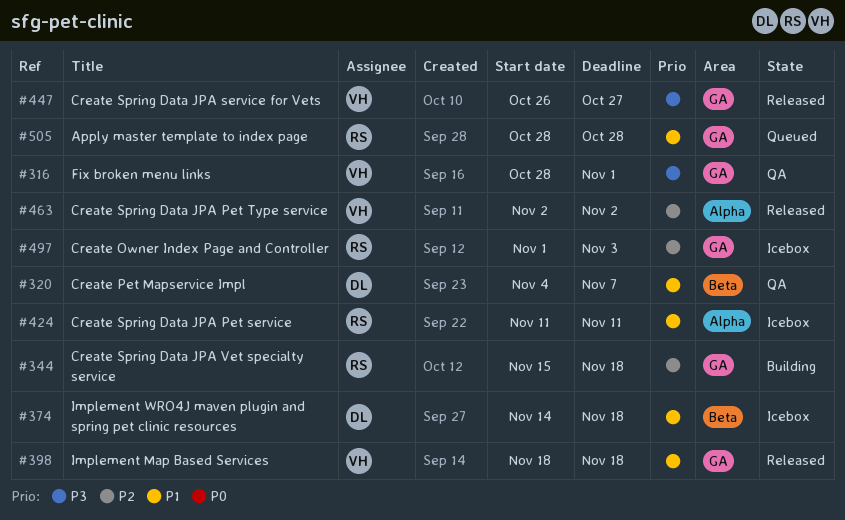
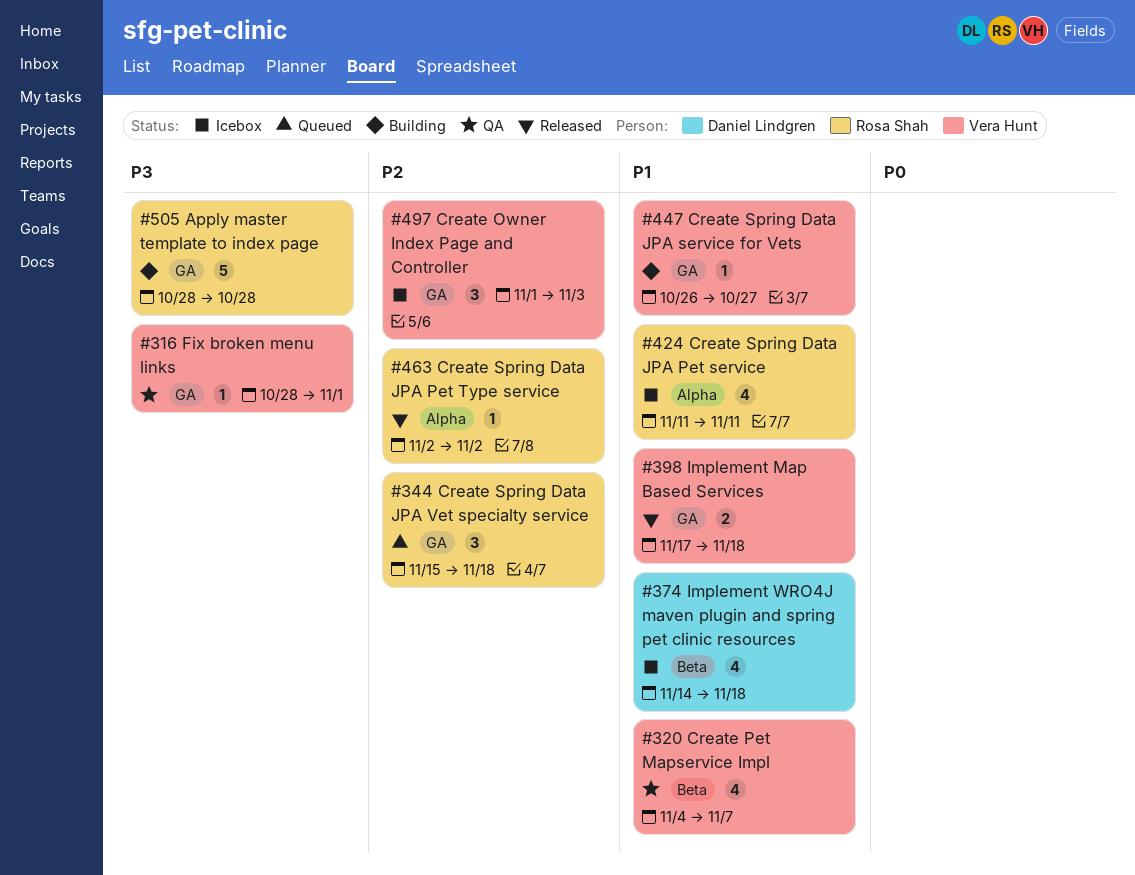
#320, owner: Daniel Lindgren -> Vera Hunt
#344, status: Building -> Queued
#398, start: Nov 18 -> Nov 17
#447, status: Released -> Building
#447, priority: P3 -> P1
#463, owner: Vera Hunt -> Rosa Shah
#497, owner: Rosa Shah -> Vera Hunt
#505, status: Queued -> Building
#505, priority: P1 -> P3

